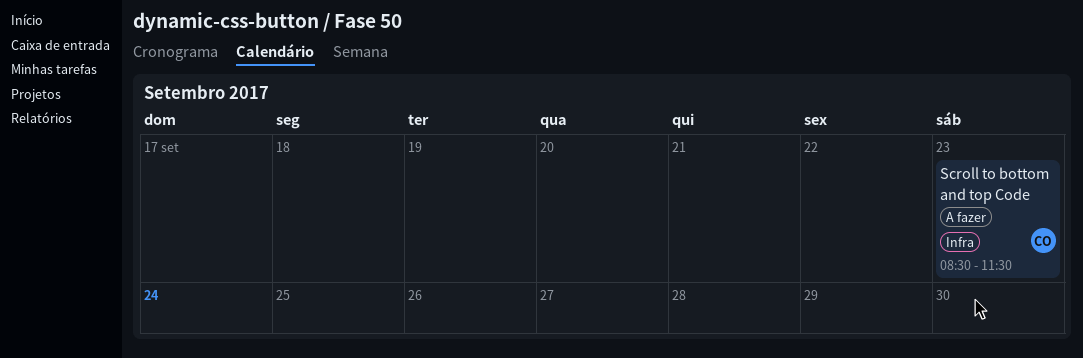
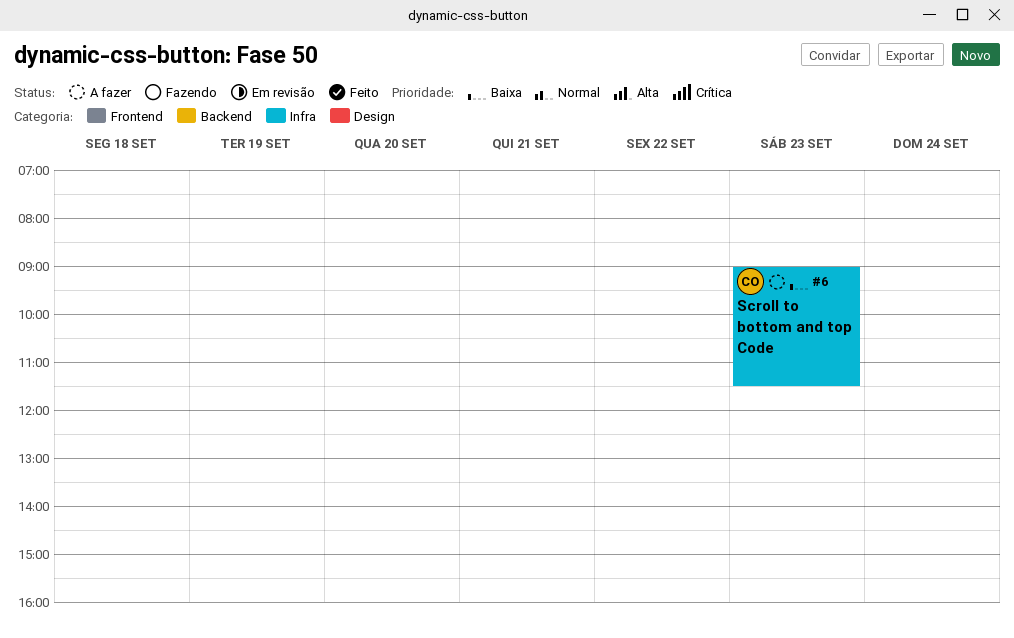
Scroll to bottom and top Code, begins: 08:30 -> 09:00

